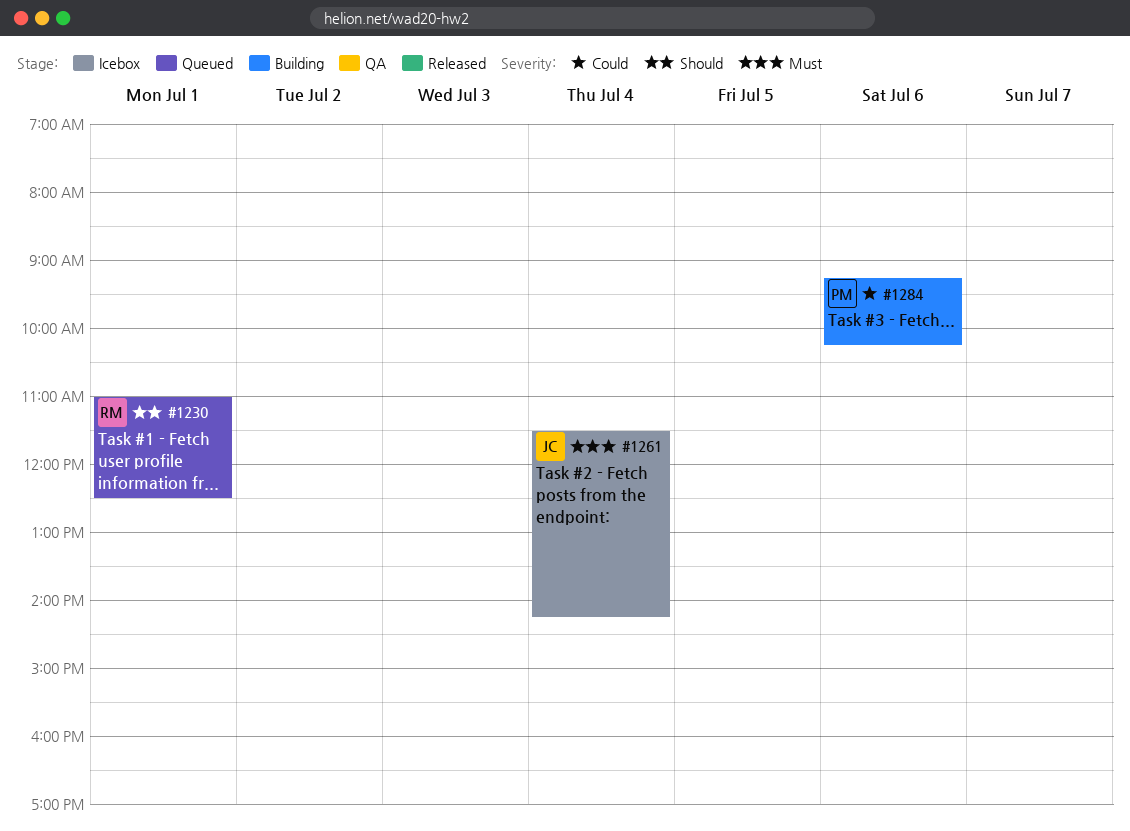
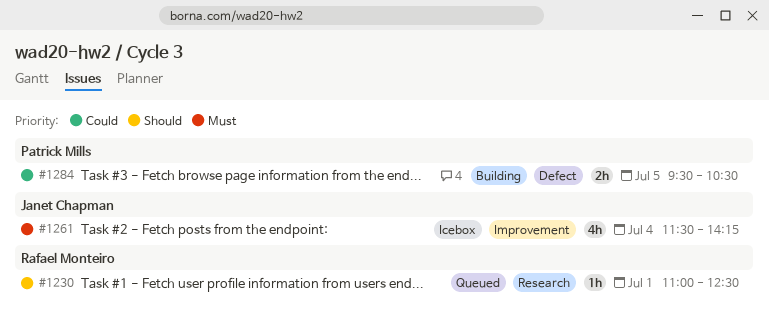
#1284, day: Jul 6 -> Jul 5
#1284, begins: 09:15 -> 09:30
#1284, ends: 10:15 -> 10:30

